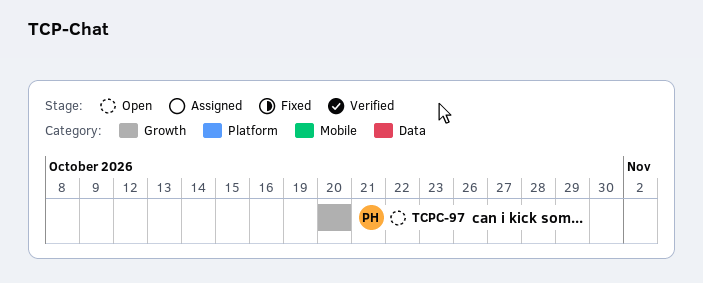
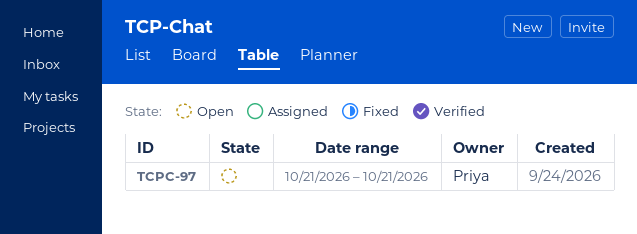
TCPC-97, start: Oct 20 -> Oct 21
TCPC-97, due: Oct 20 -> Oct 21

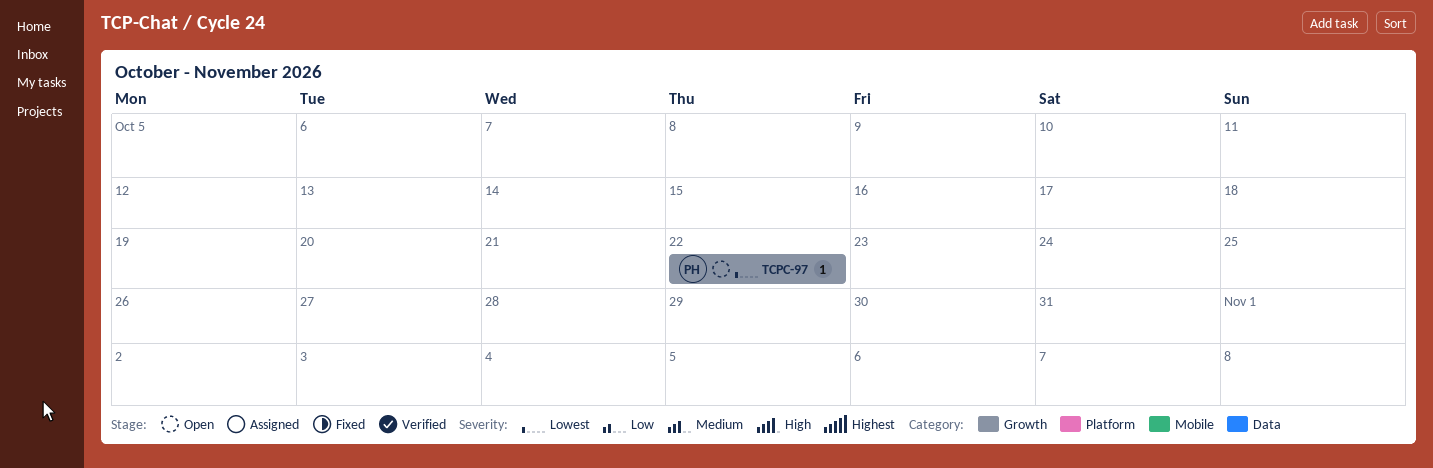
TCPC-97, start: Oct 21 -> Oct 22
TCPC-97, due: Oct 21 -> Oct 22

